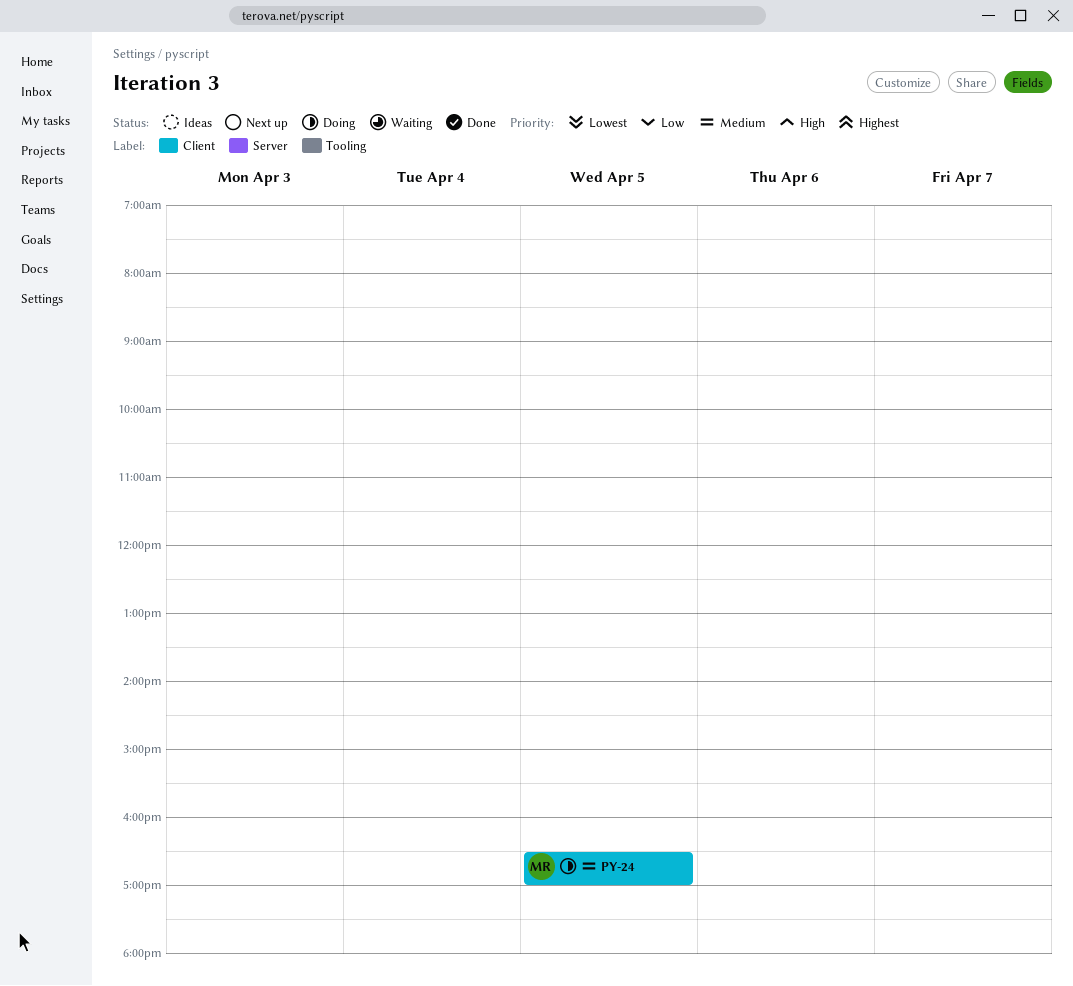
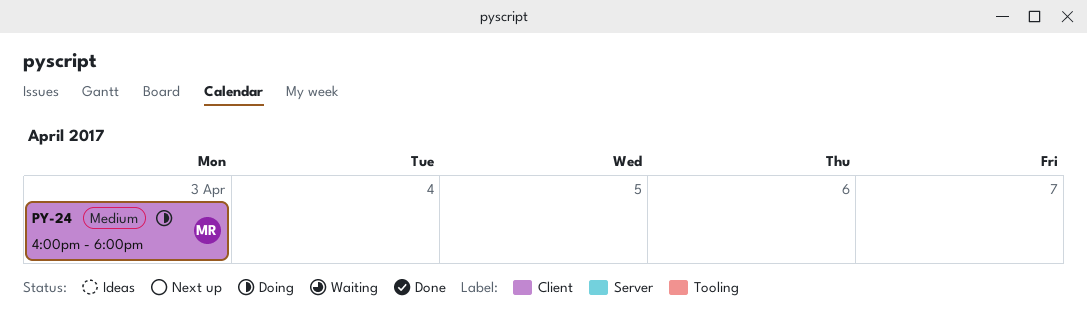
PY-24, day: Apr 5 -> Apr 3
PY-24, begins: 16:30 -> 16:00
PY-24, ends: 17:00 -> 18:00

